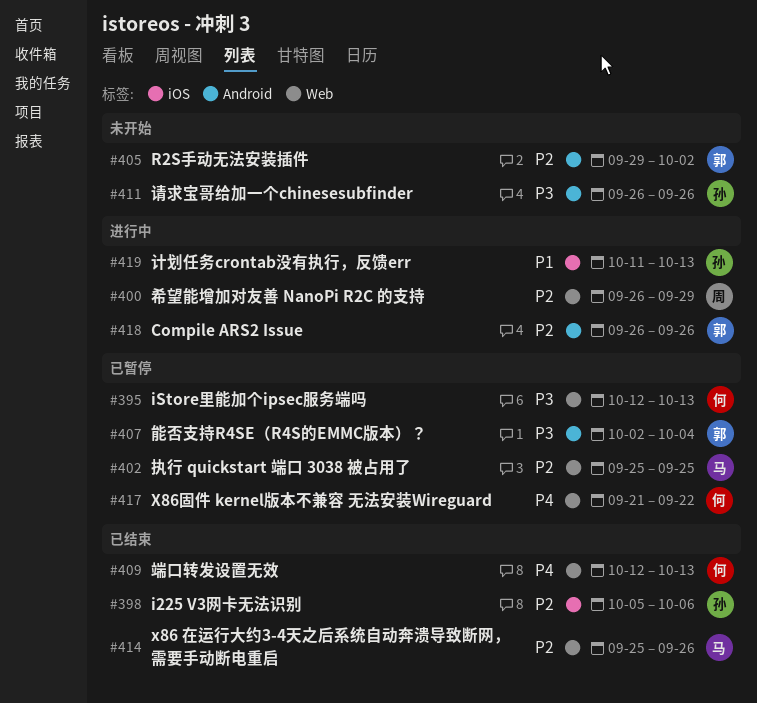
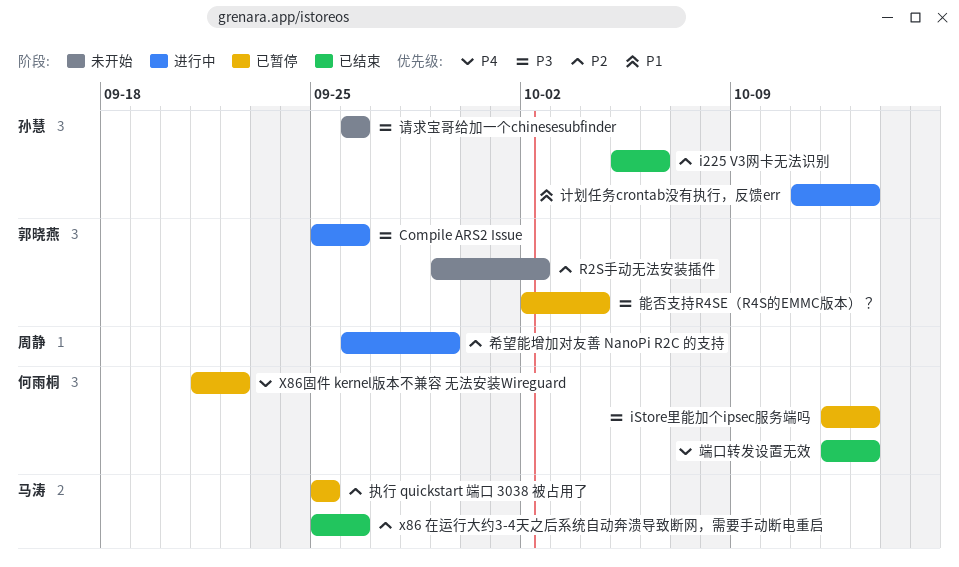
Compile ARS2 Issue, priority: P2 -> P3
Compile ARS2 Issue, start: Sep 26 -> Sep 25

